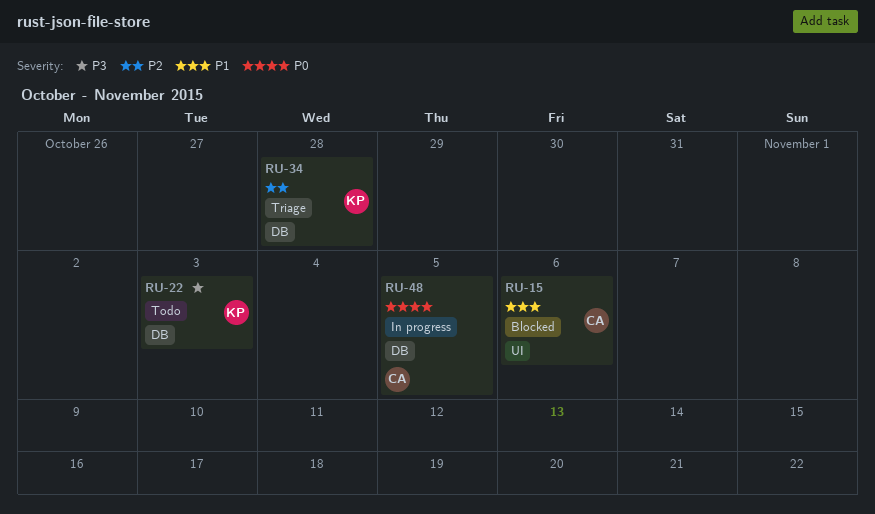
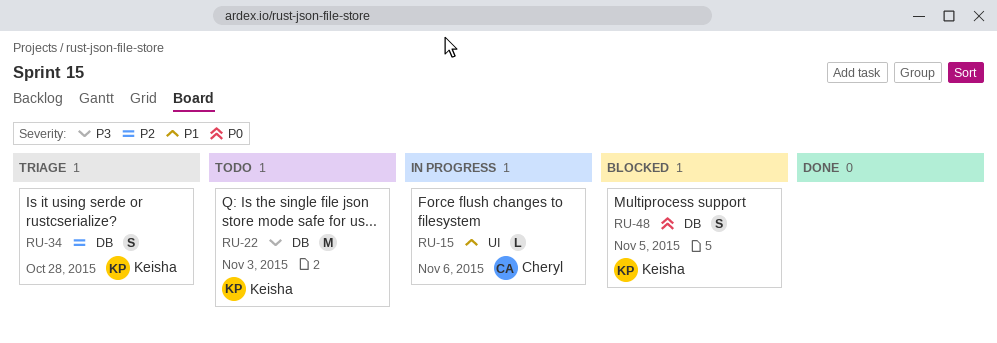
RU-15, status: Blocked -> In progress
RU-48, status: In progress -> Blocked
RU-48, owner: Cheryl -> Keisha

